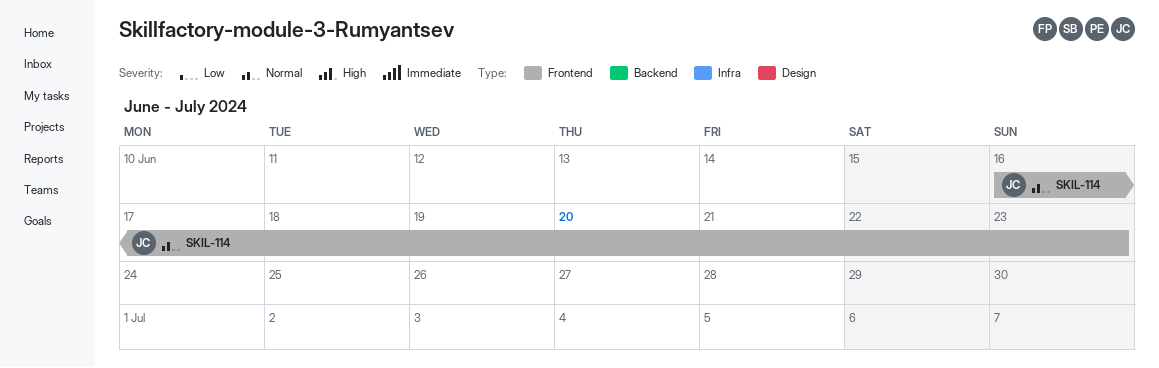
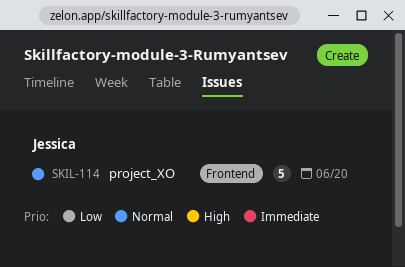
SKIL-114, due: Jun 23 -> Jun 20

